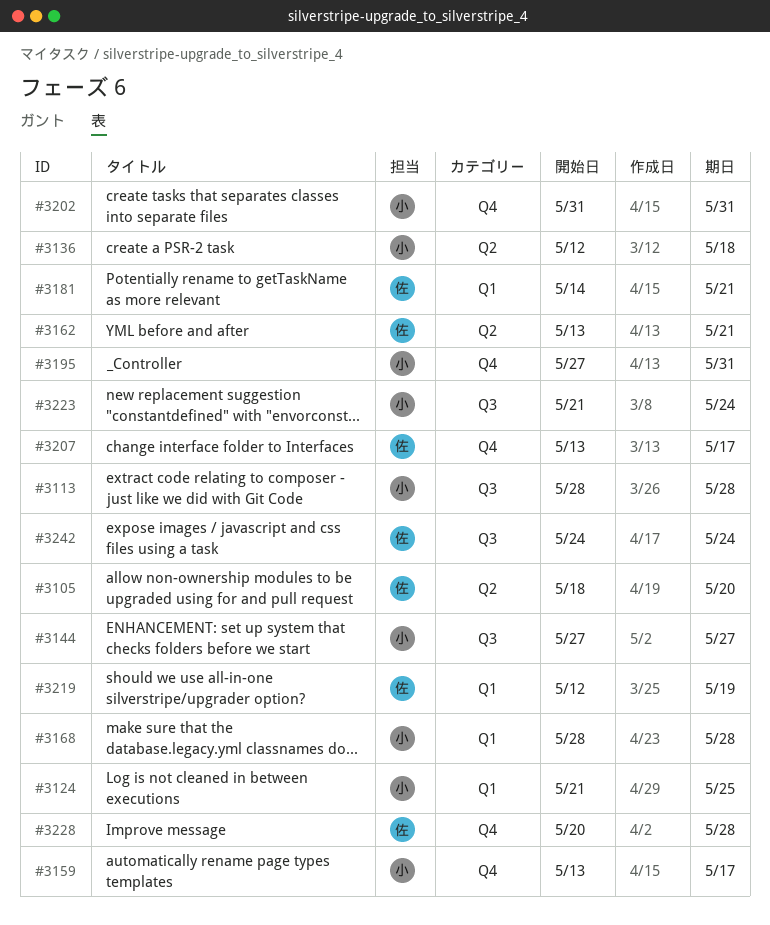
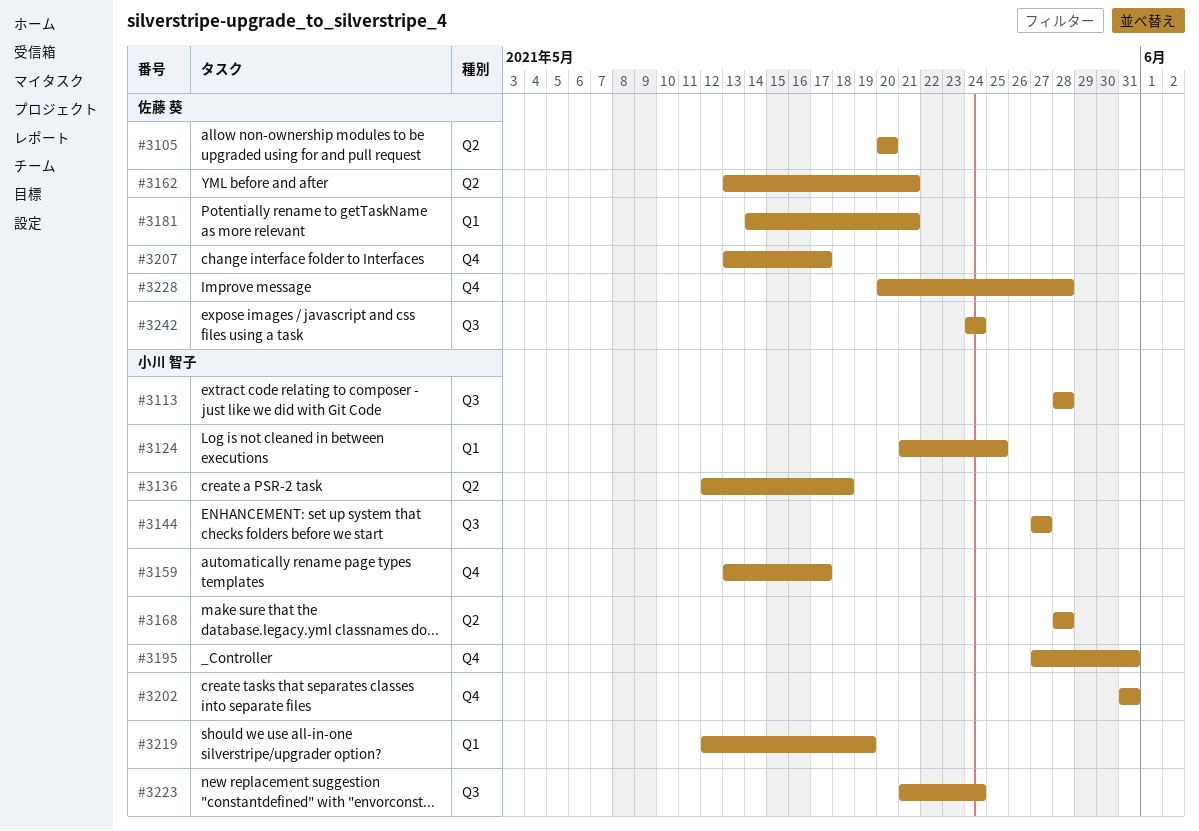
#3105, start: May 18 -> May 20
#3168, label: Q1 -> Q2
#3219, owner: 佐藤 葵 -> 小川 智子

